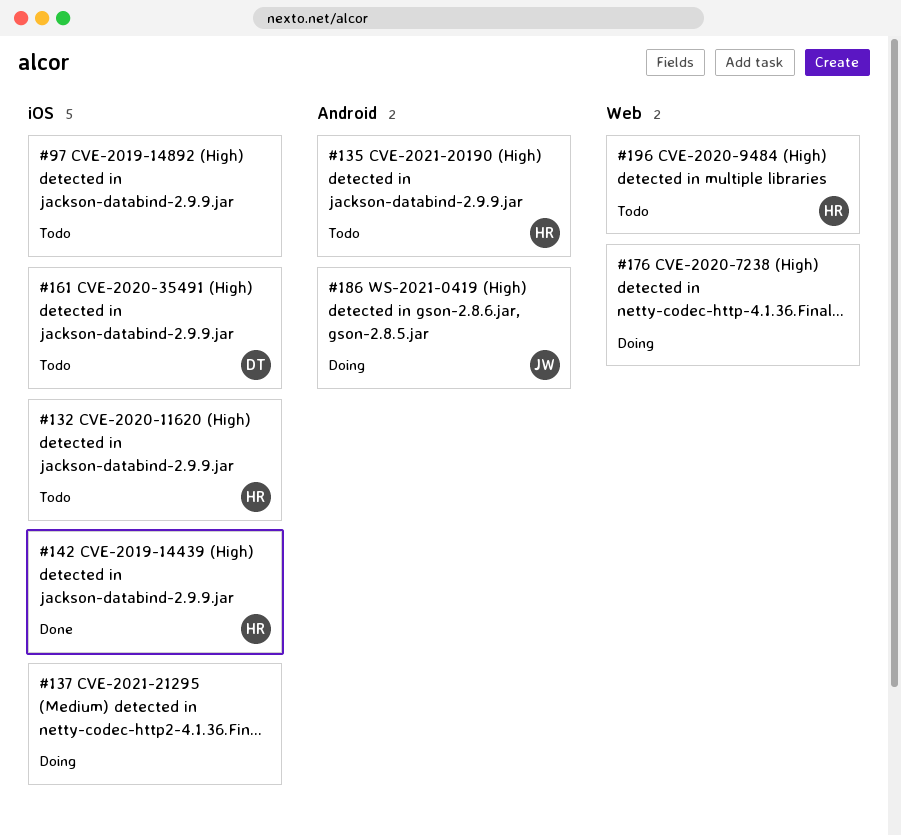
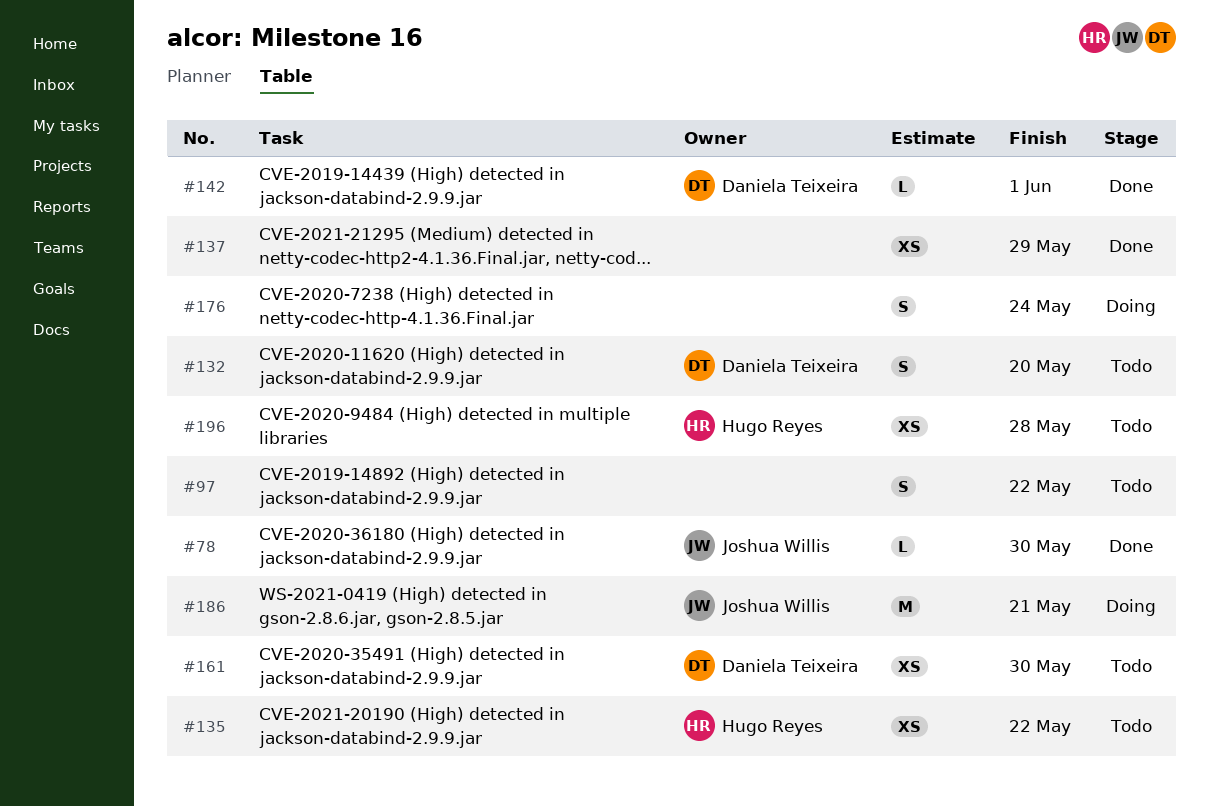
#78: none -> present
#132, owner: Hugo Reyes -> Daniela Teixeira
#137, status: Doing -> Done
#142, owner: Hugo Reyes -> Daniela Teixeira

